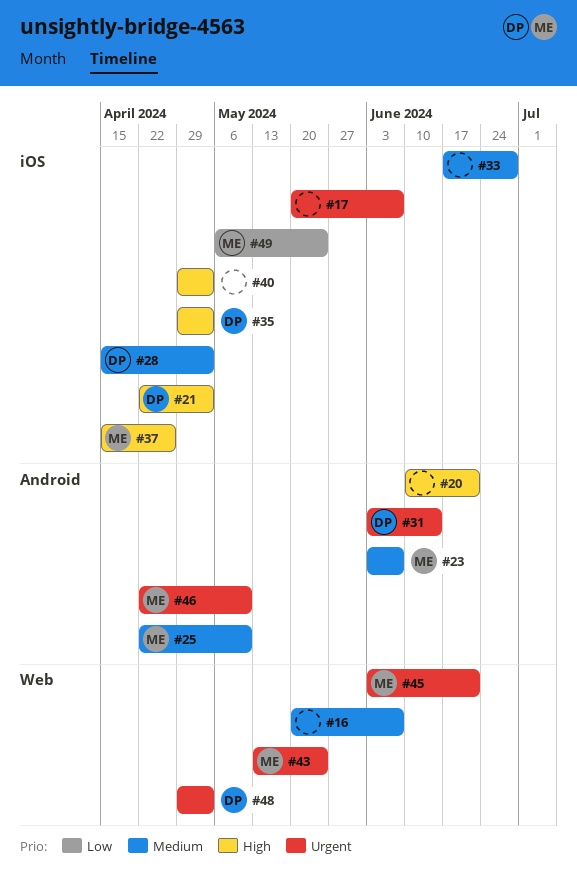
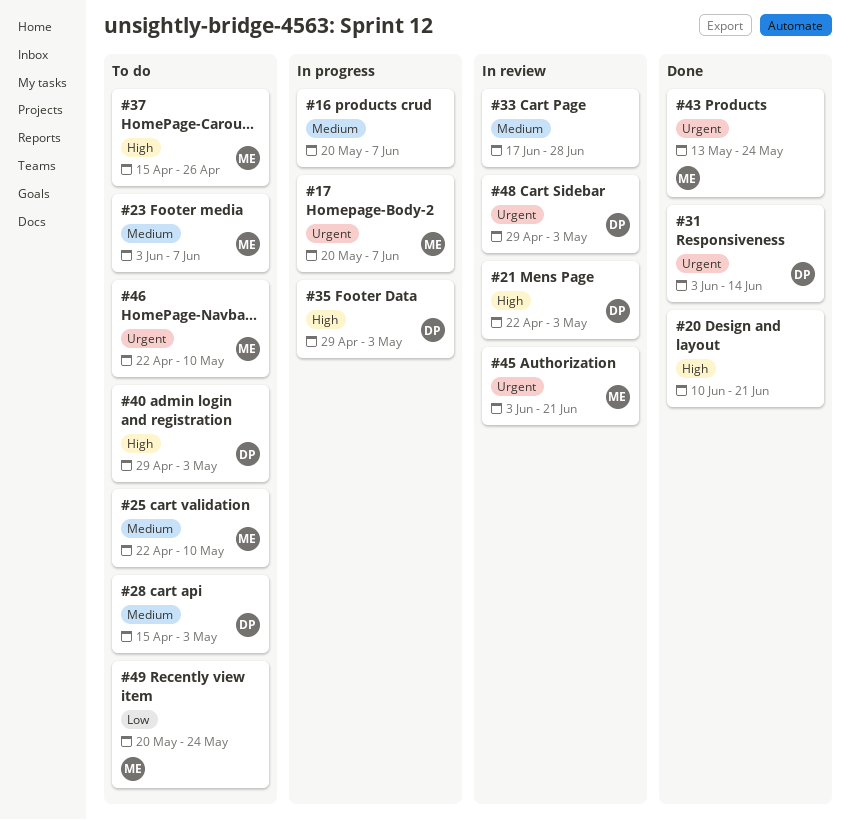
#17, owner: none -> ME
#40, owner: none -> DP
#49, start: May 6 -> May 20

